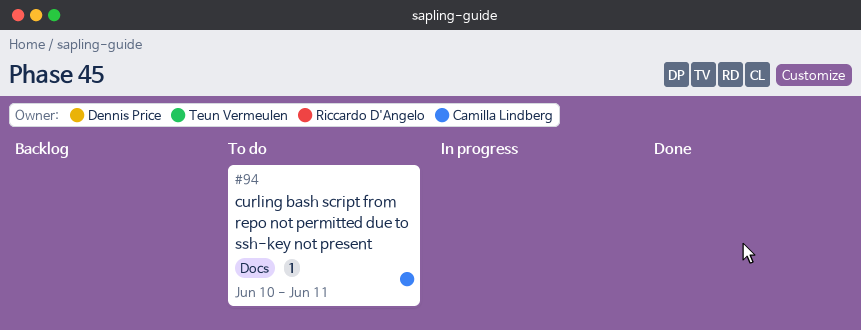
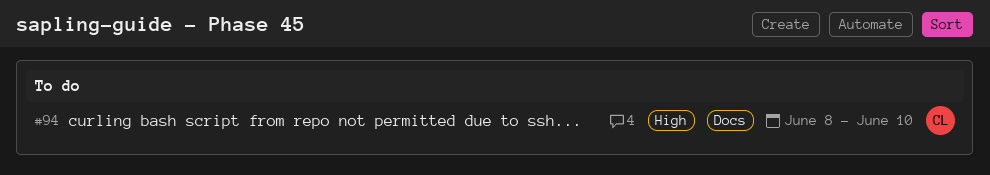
#94, start: Jun 10 -> Jun 8
#94, due: Jun 11 -> Jun 10

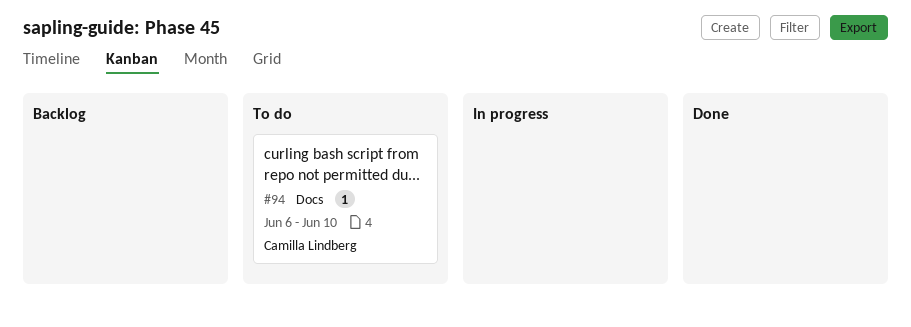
#94, start: Jun 8 -> Jun 6

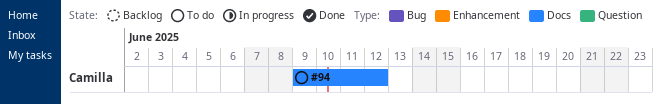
#94, start: Jun 6 -> Jun 9
#94, due: Jun 10 -> Jun 12

